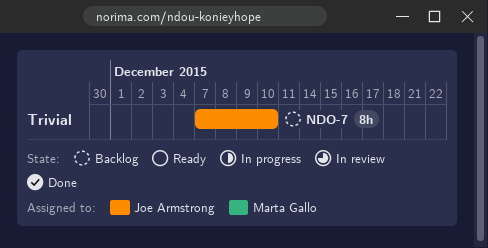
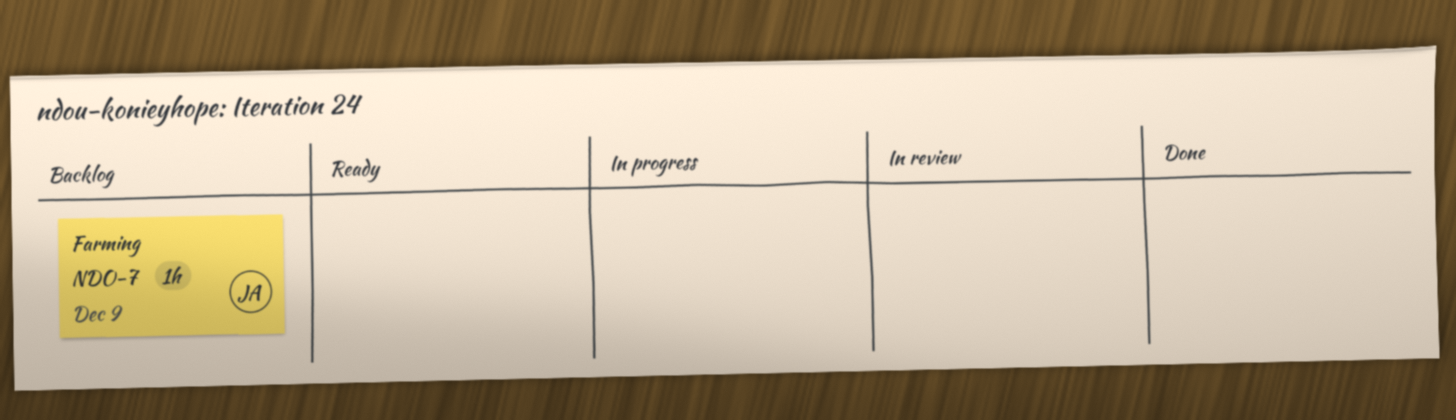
NDO-7, estimate: 8h -> 1h
NDO-7, due: Dec 10 -> Dec 9

